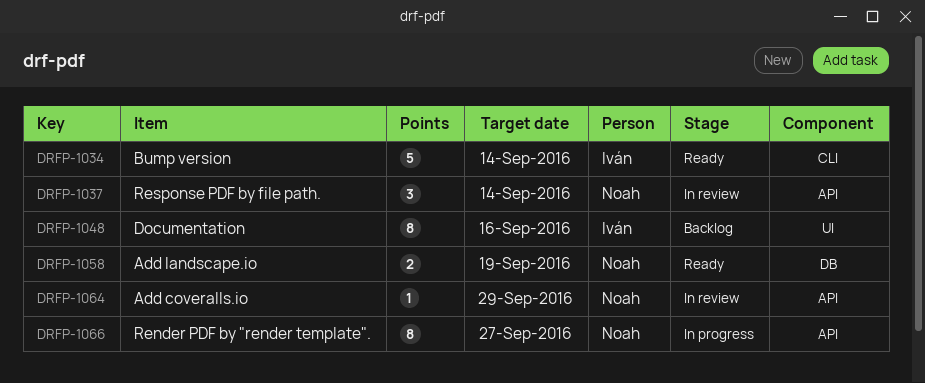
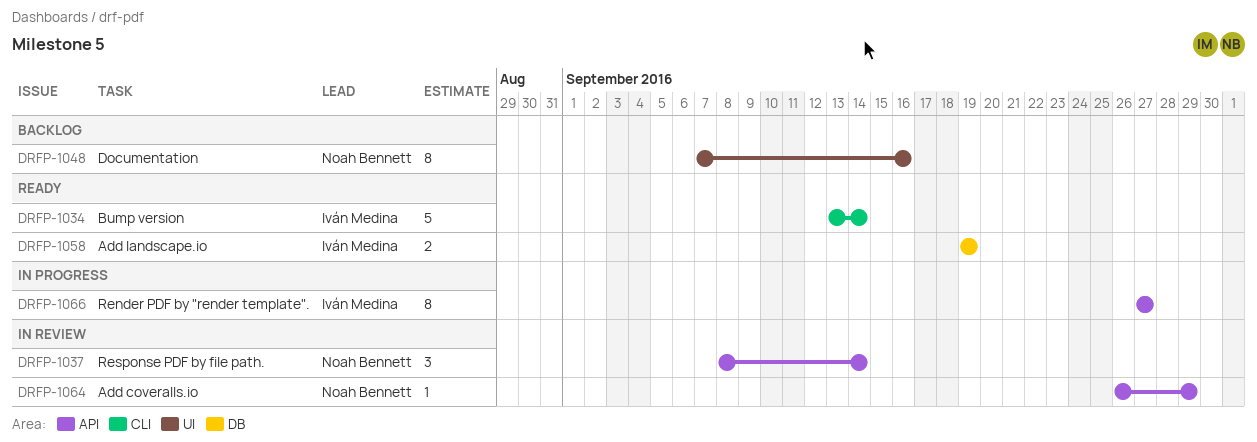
DRFP-1048, owner: Iván Medina -> Noah Bennett
DRFP-1058, owner: Noah Bennett -> Iván Medina
DRFP-1066, owner: Noah Bennett -> Iván Medina

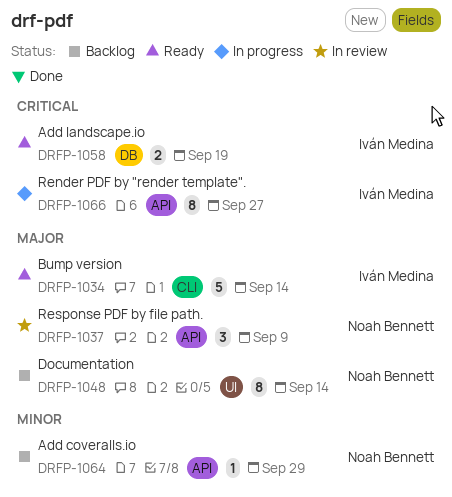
DRFP-1037, due: Sep 14 -> Sep 9
DRFP-1048, due: Sep 16 -> Sep 14
DRFP-1064, status: In review -> Backlog

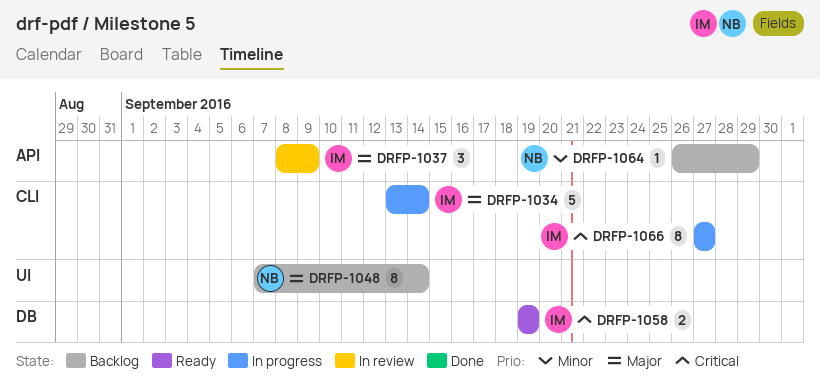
DRFP-1034, status: Ready -> In progress
DRFP-1037, owner: Noah Bennett -> Iván Medina
DRFP-1066, label: API -> CLI

